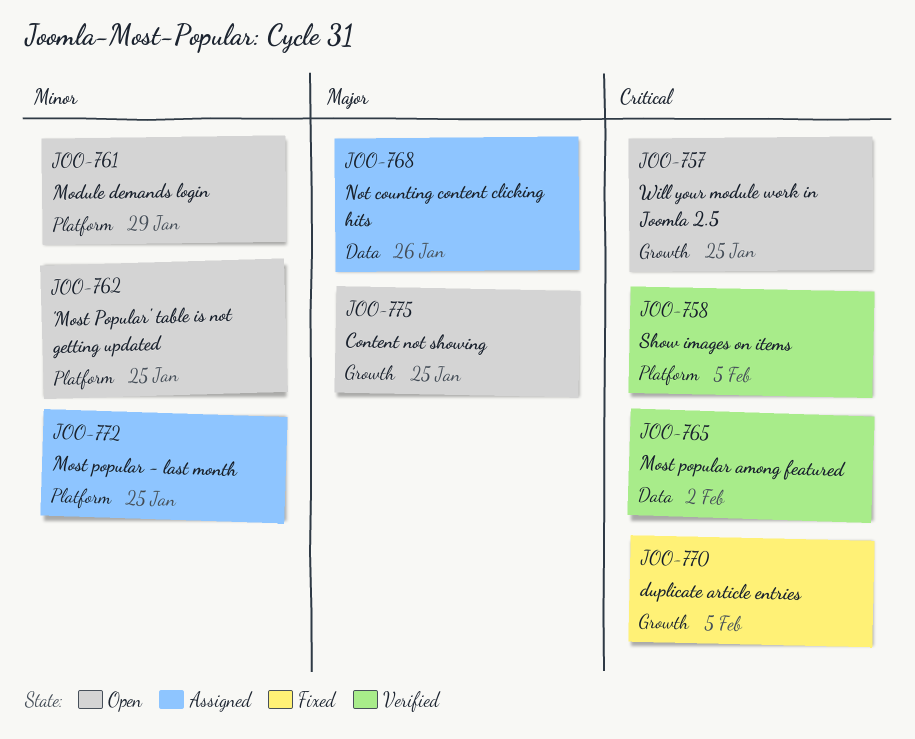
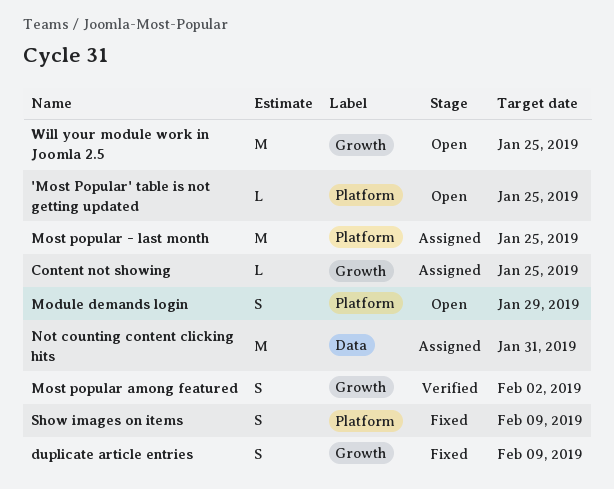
Content not showing, status: Open -> Assigned
duplicate article entries, due: Feb 5 -> Feb 9
Most popular among featured, label: Data -> Growth
Not counting content clicking hits, due: Jan 26 -> Jan 31
Show images on items, status: Verified -> Fixed
Show images on items, due: Feb 5 -> Feb 9

